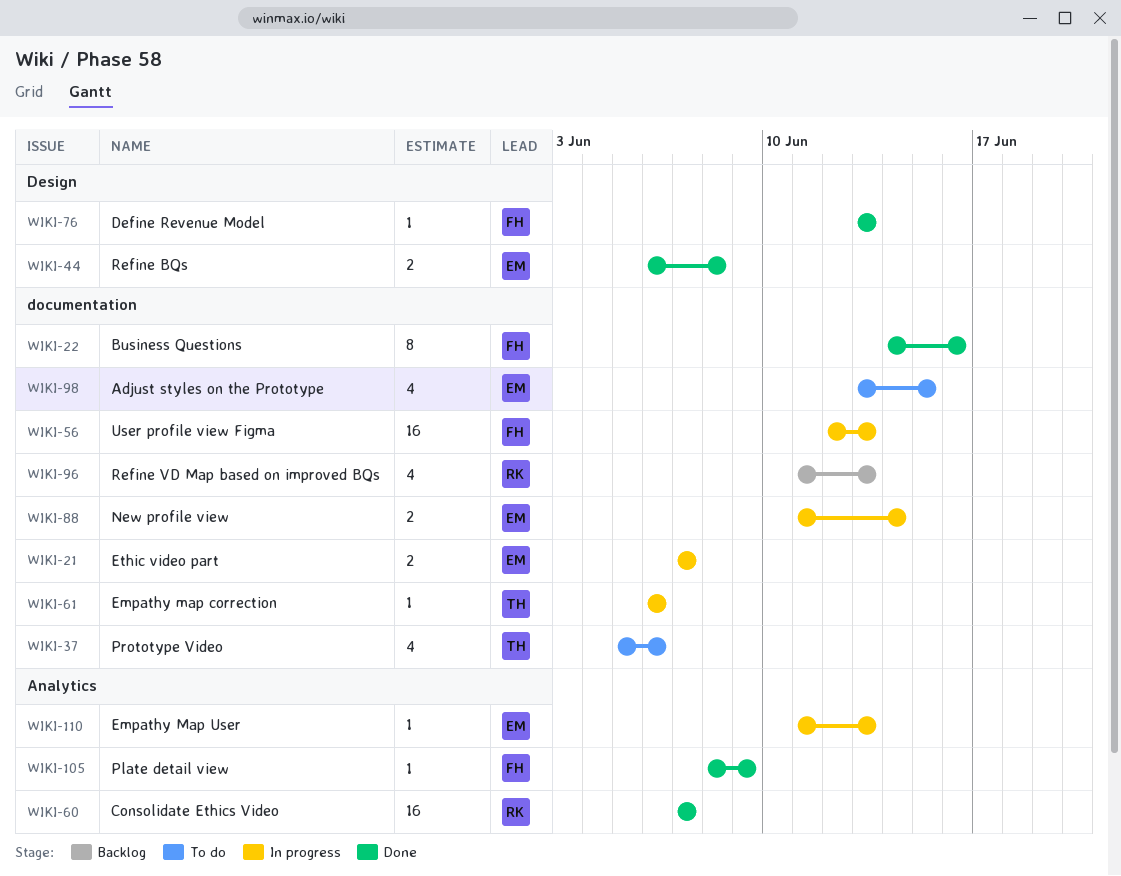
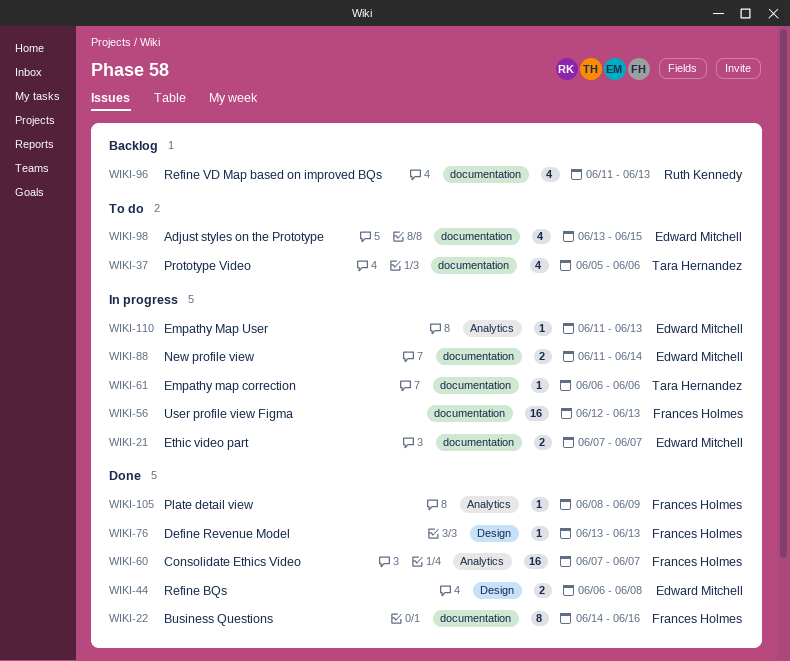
WIKI-60, owner: Ruth Kennedy -> Frances Holmes

